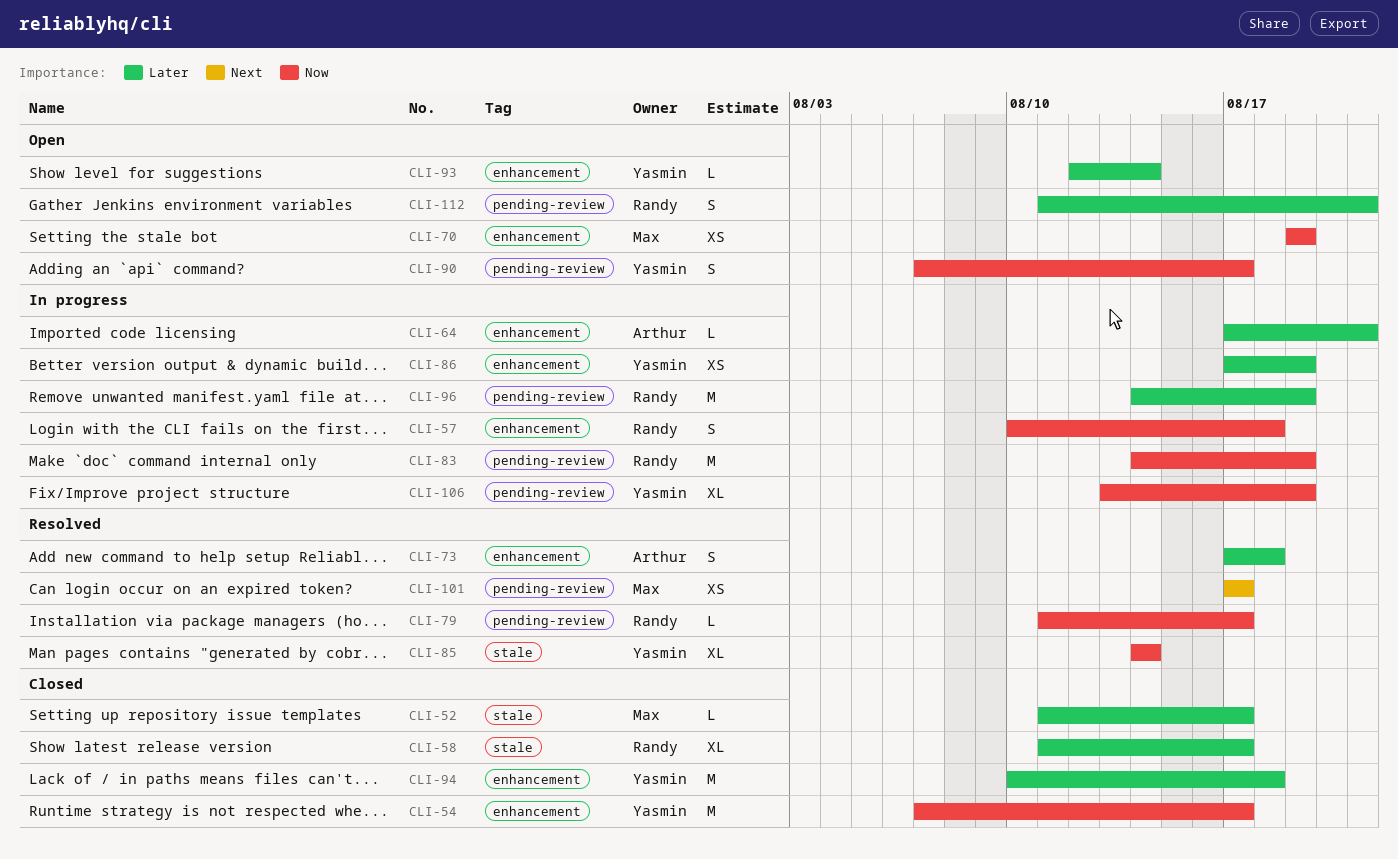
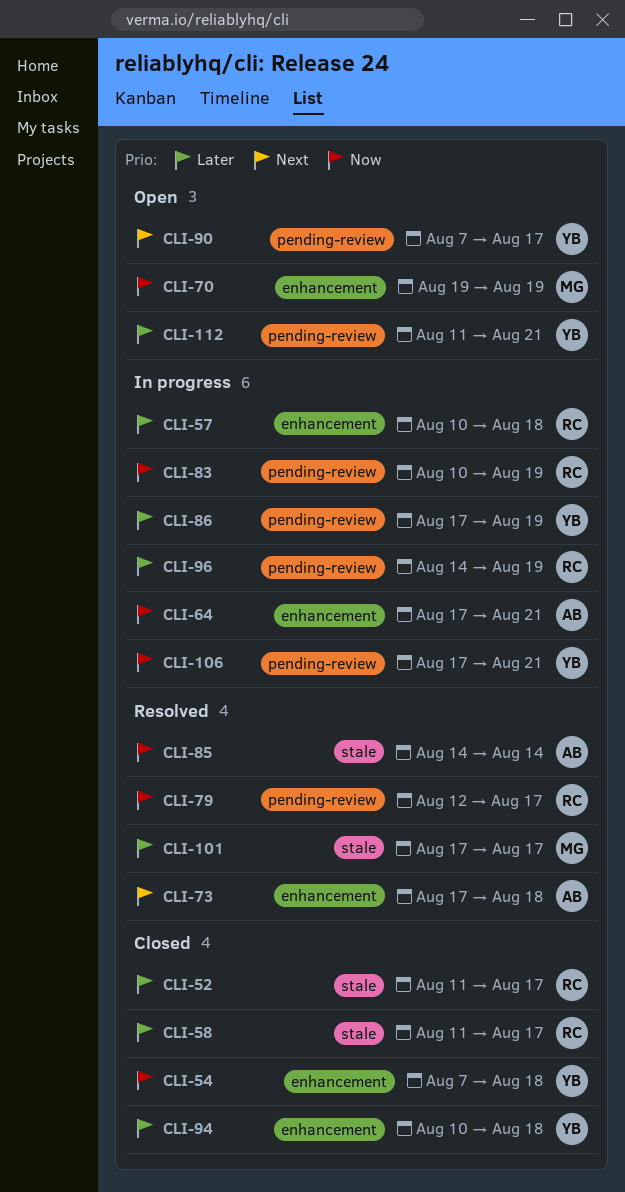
CLI-52, owner: Max -> Randy
CLI-54, due: Aug 17 -> Aug 18
CLI-57, priority: Now -> Later
CLI-64, priority: Later -> Now
CLI-73, priority: Later -> Next
CLI-79, start: Aug 11 -> Aug 12
CLI-83, start: Aug 14 -> Aug 10
CLI-85, owner: Yasmin -> Arthur
CLI-86, label: enhancement -> pending-review
CLI-90, priority: Now -> Next
CLI-93: present -> none
CLI-101, priority: Next -> Later
CLI-101, label: pending-review -> stale
CLI-106, start: Aug 13 -> Aug 17
CLI-106, due: Aug 19 -> Aug 21
CLI-112, owner: Randy -> Yasmin

